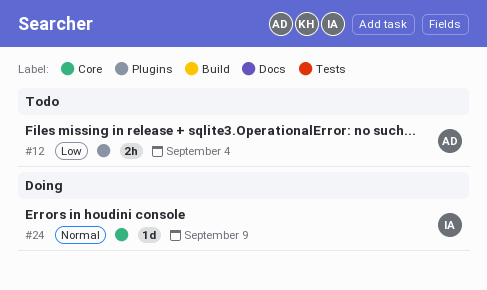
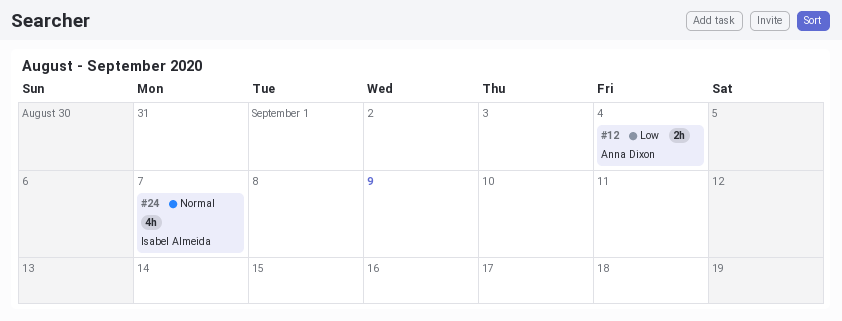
#24, estimate: 1d -> 4h
#24, due: Sep 9 -> Sep 7

